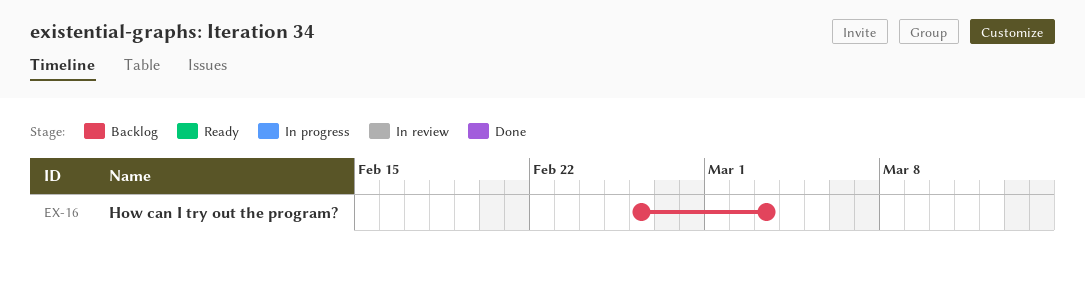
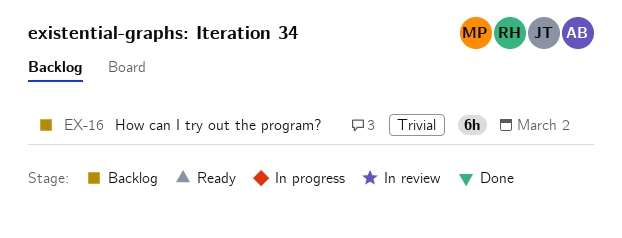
EX-16, due: Mar 3 -> Mar 2

